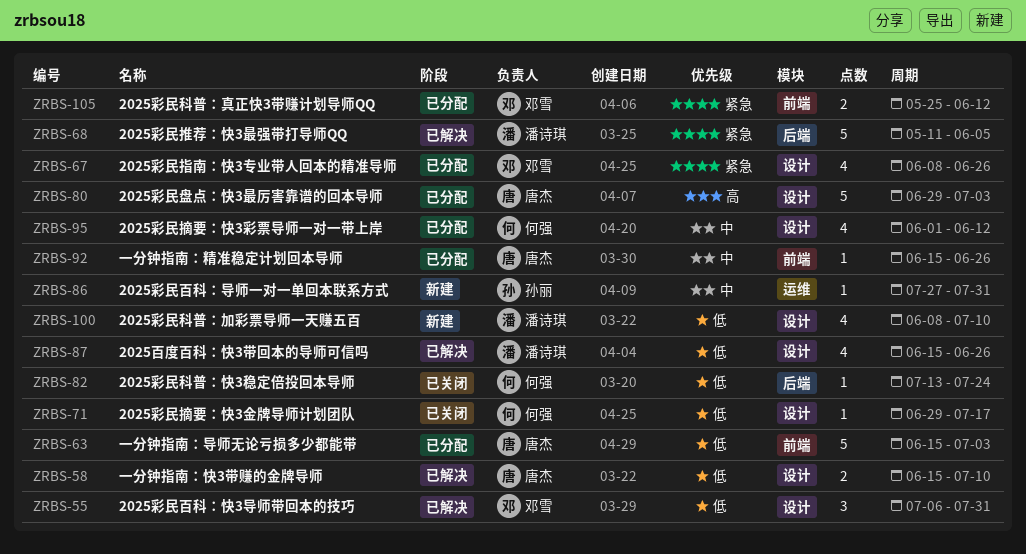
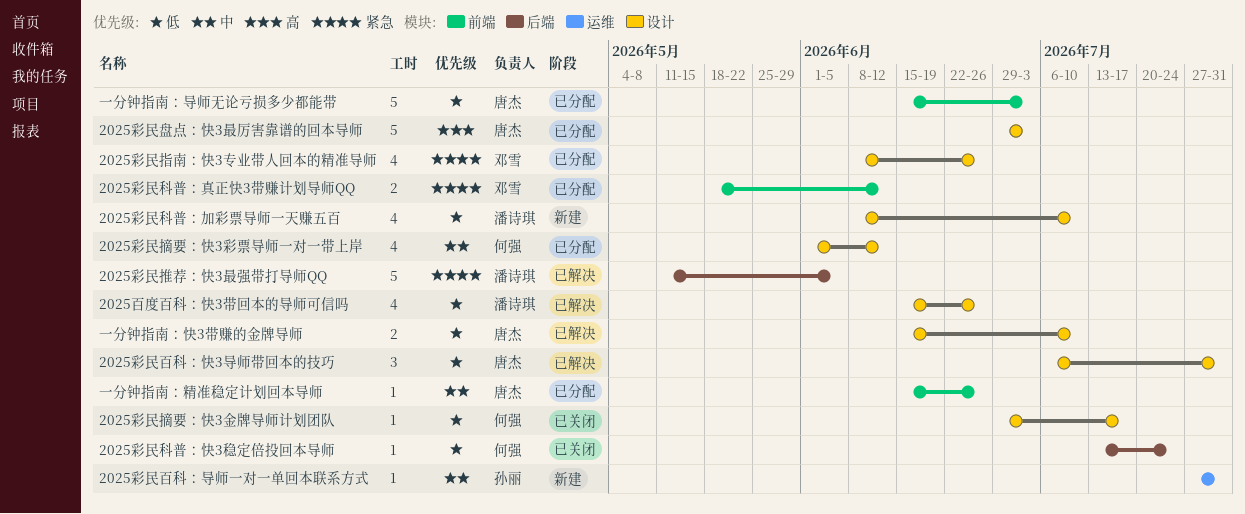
2025彩民百科：快3导师带回本的技巧, owner: 邓雪 -> 唐杰
2025彩民科普：真正快3带赚计划导师QQ, start: May 25 -> May 18

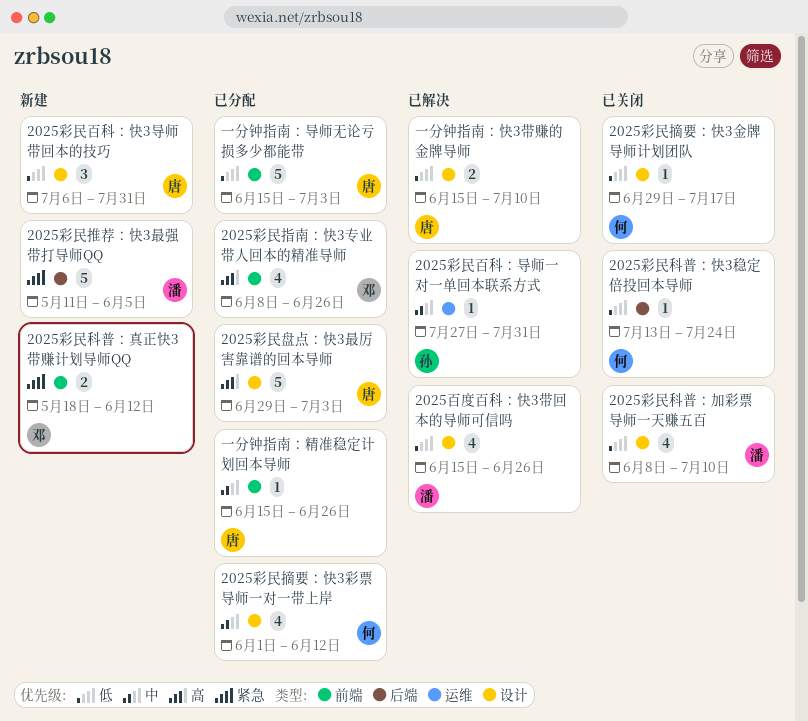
2025彩民指南：快3专业带人回本的精准导师, priority: 紧急 -> 高
2025彩民指南：快3专业带人回本的精准导师, label: 设计 -> 前端
2025彩民推荐：快3最强带打导师QQ, status: 已解决 -> 新建
2025彩民百科：导师一对一单回本联系方式, status: 新建 -> 已解决
2025彩民百科：快3导师带回本的技巧, status: 已解决 -> 新建
2025彩民科普：加彩票导师一天赚五百, status: 新建 -> 已关闭
2025彩民科普：真正快3带赚计划导师QQ, status: 已分配 -> 新建

